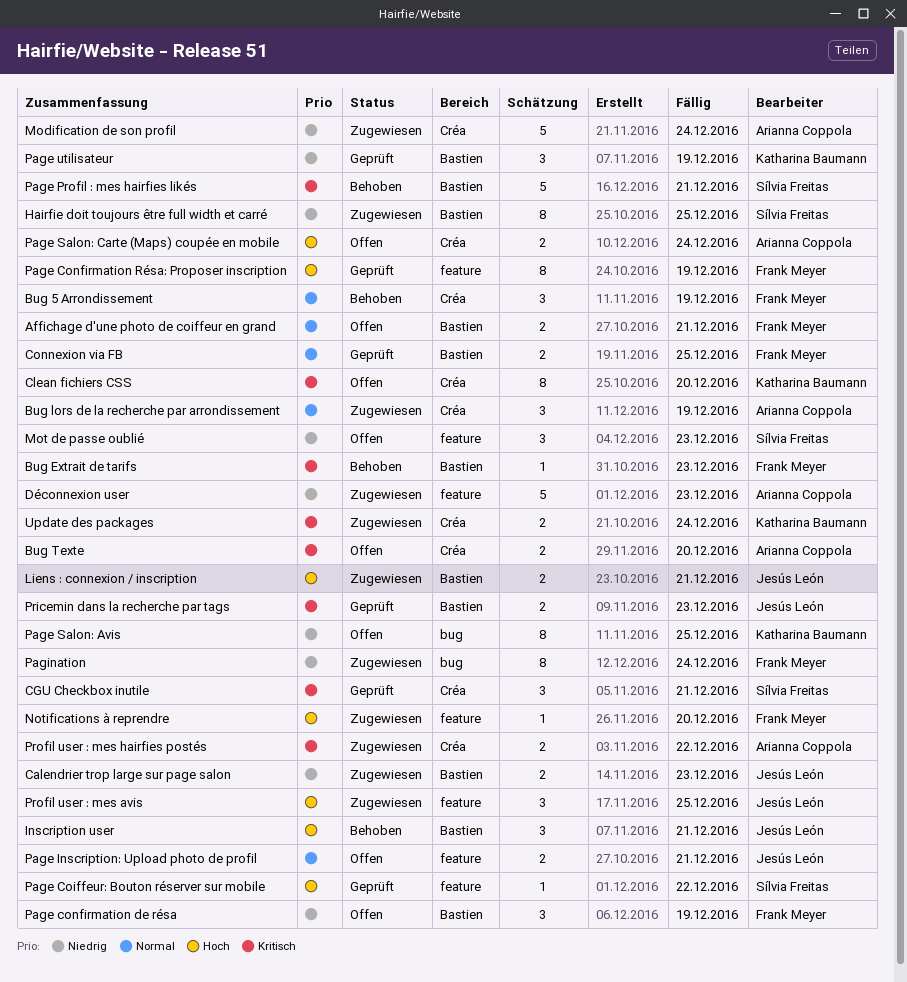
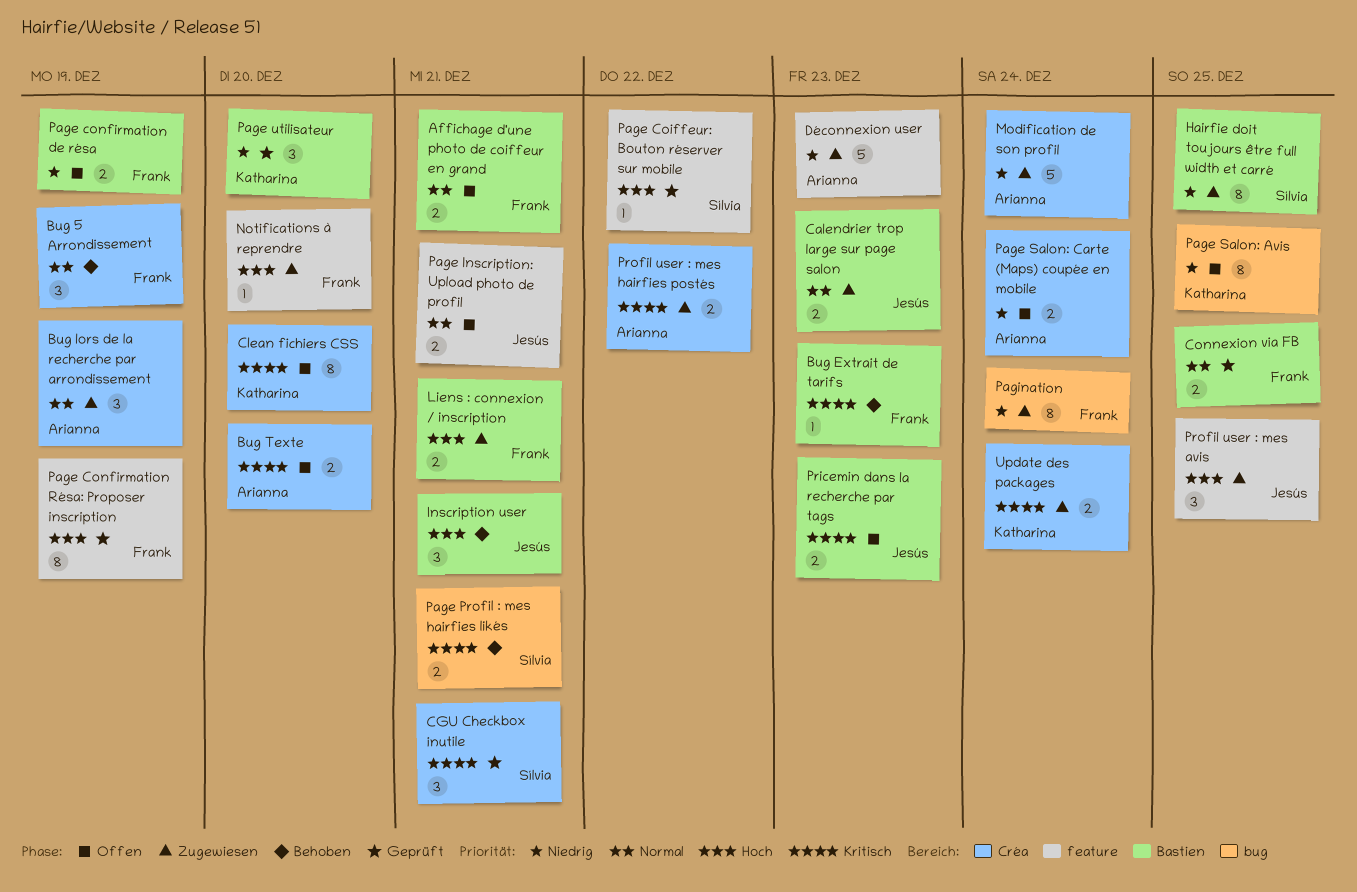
Calendrier trop large sur page salon, priority: Niedrig -> Normal
Liens : connexion / inscription, owner: Jesús León -> Frank Meyer
Mot de passe oublié: present -> none
Page confirmation de résa, estimate: 3 -> 2
Page Profil : mes hairfies likés, label: Bastien -> bug
Page Profil : mes hairfies likés, estimate: 5 -> 2
Page Salon: Carte (Maps) coupée en mobile, priority: Hoch -> Niedrig
Page utilisateur, due: Dec 19 -> Dec 20
Pricemin dans la recherche par tags, status: Geprüft -> Offen

